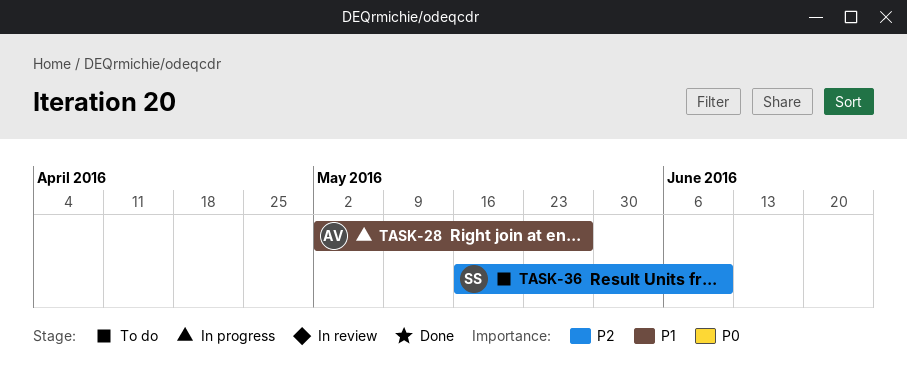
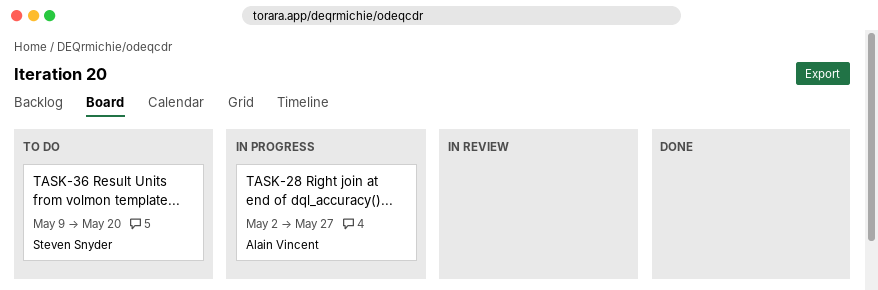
TASK-36, start: May 16 -> May 9
TASK-36, due: Jun 10 -> May 20

